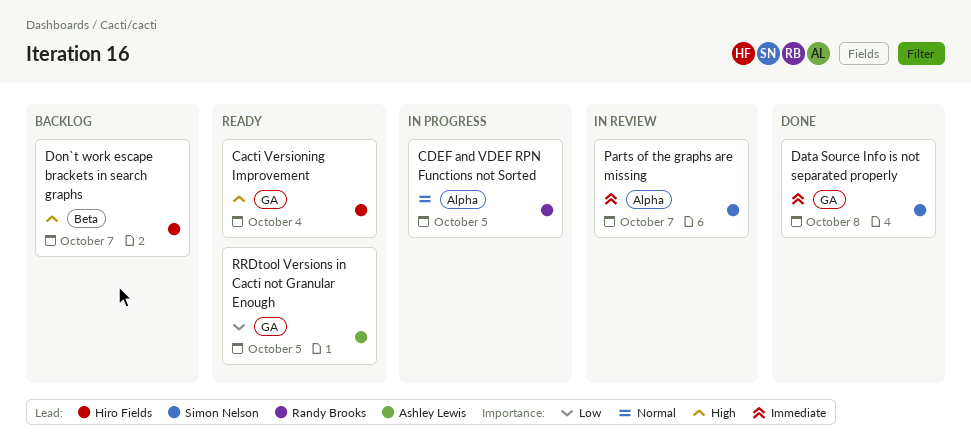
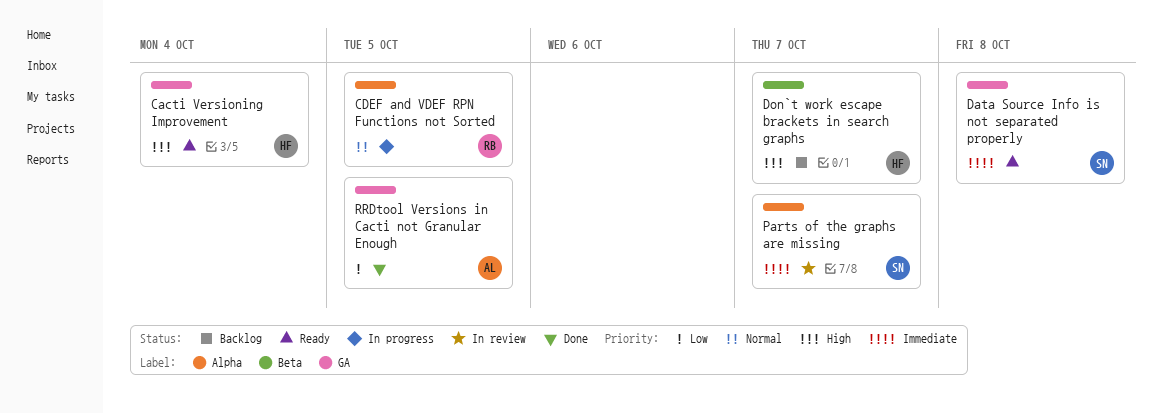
Data Source Info is not separated properly, status: Done -> Ready
RRDtool Versions in Cacti not Granular Enough, status: Ready -> Done

